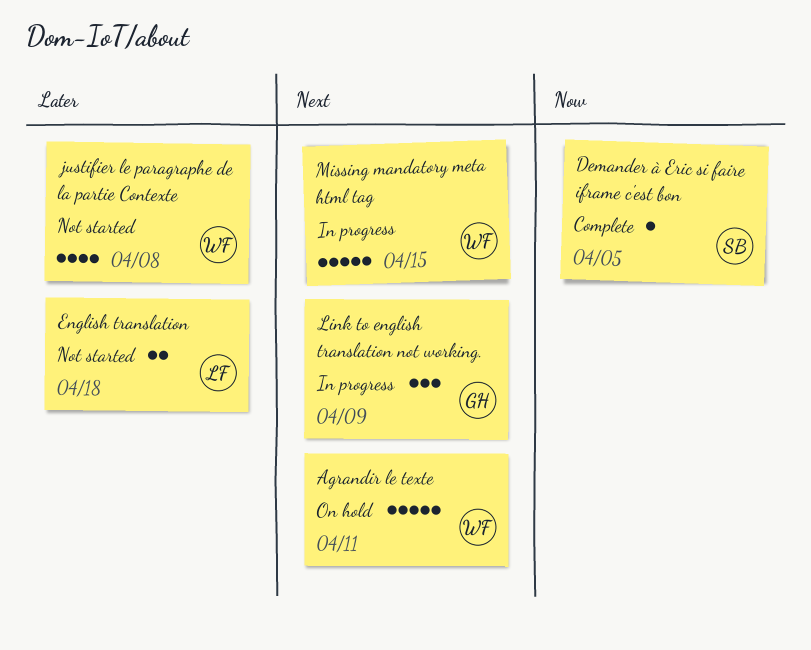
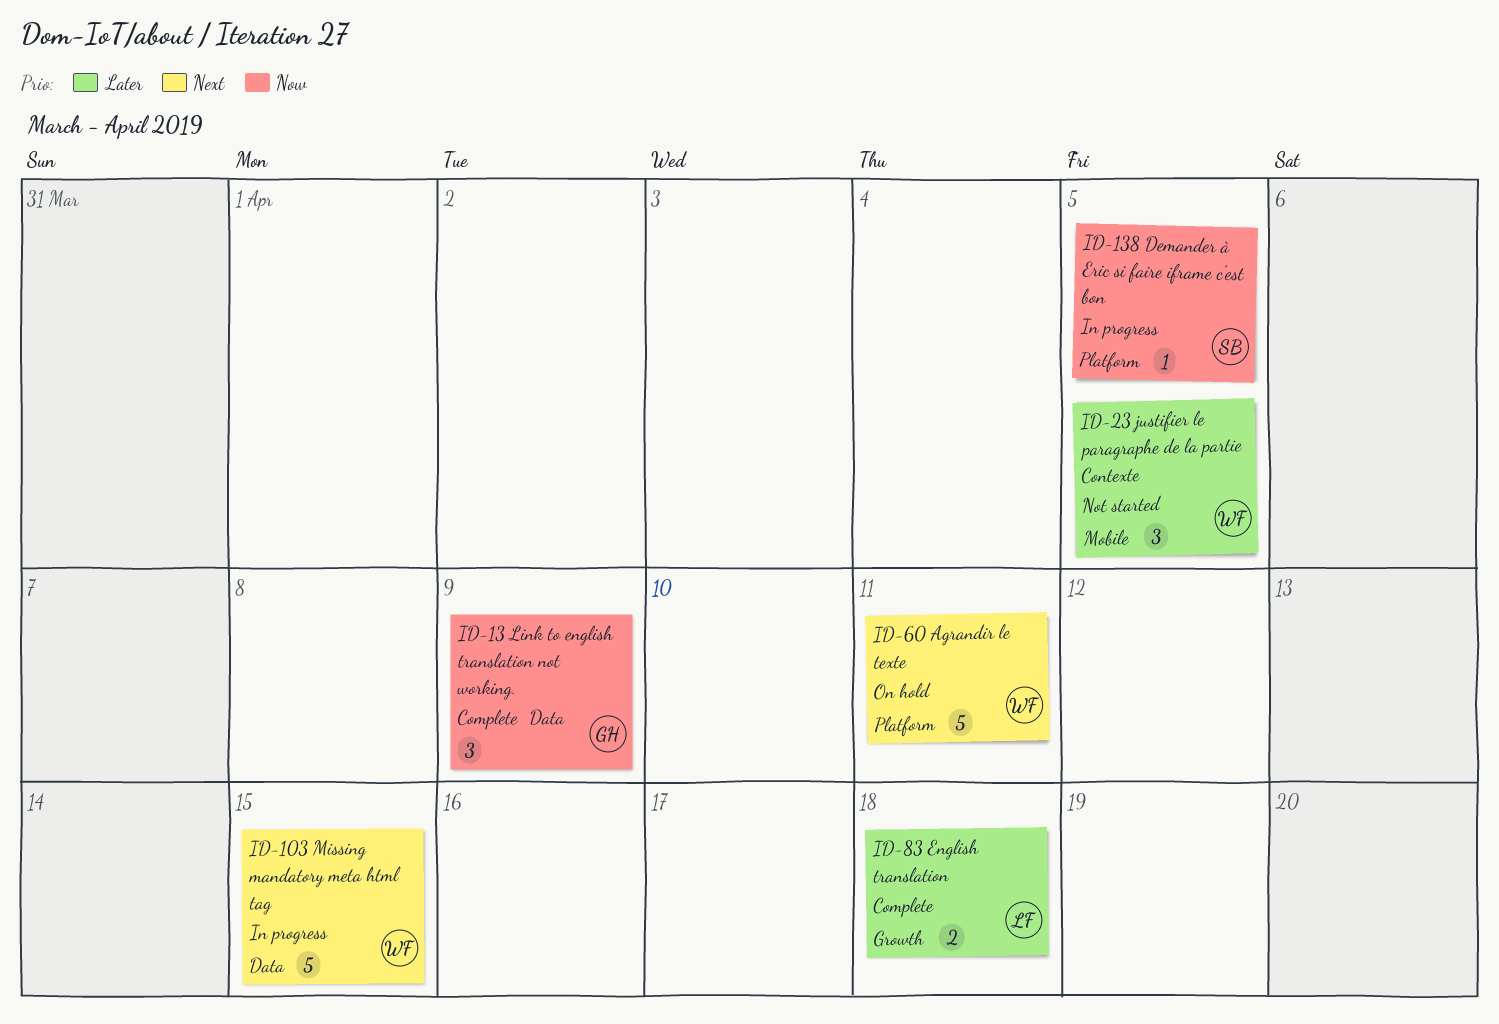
Demander à Eric si faire iframe c'est bon, status: Complete -> In progress
English translation, status: Not started -> Complete
justifier le paragraphe de la partie Contexte, estimate: 4 -> 3
justifier le paragraphe de la partie Contexte, due: Apr 8 -> Apr 5
Link to english translation not working., status: In progress -> Complete
Link to english translation not working., priority: Next -> Now

